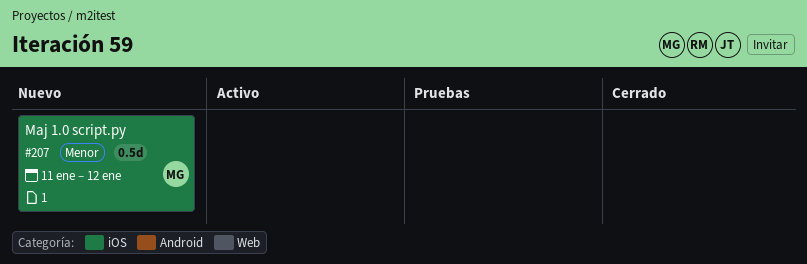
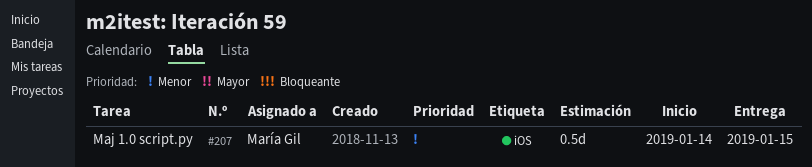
#207, start: Jan 11 -> Jan 14
#207, due: Jan 12 -> Jan 15

